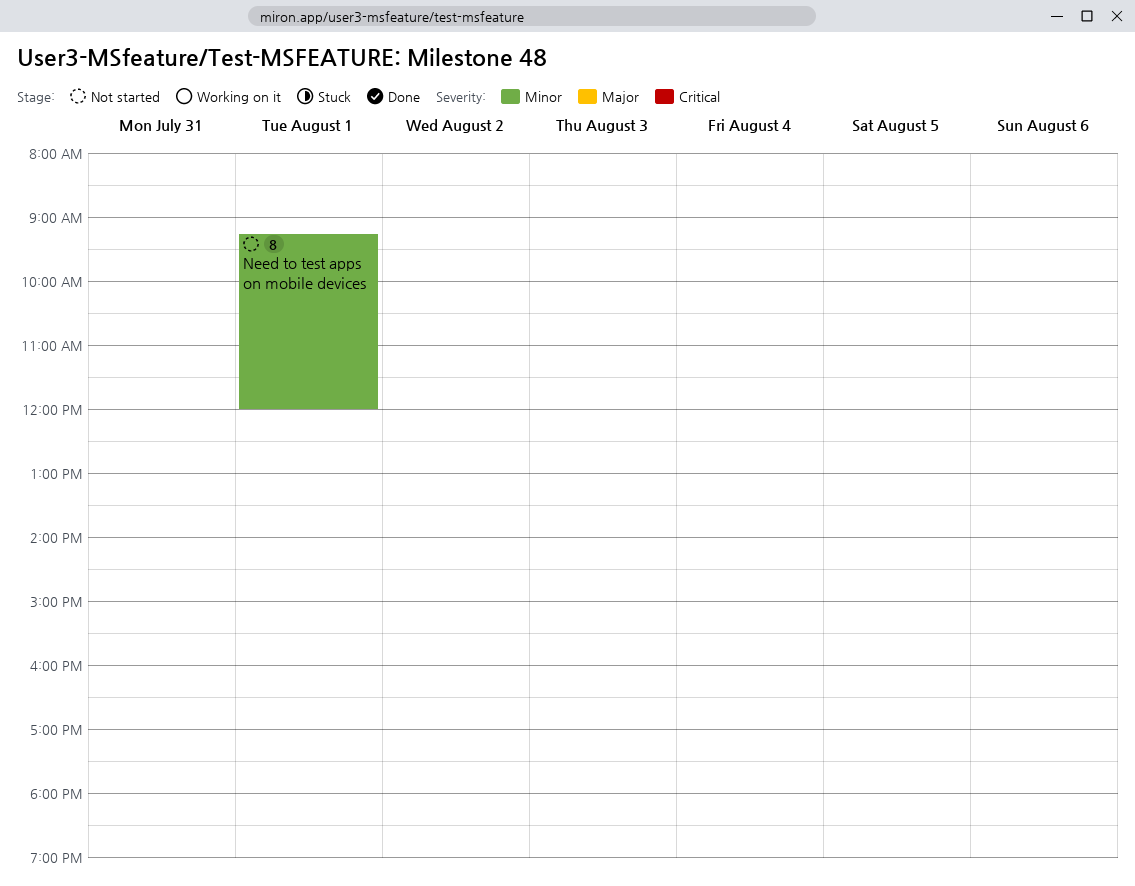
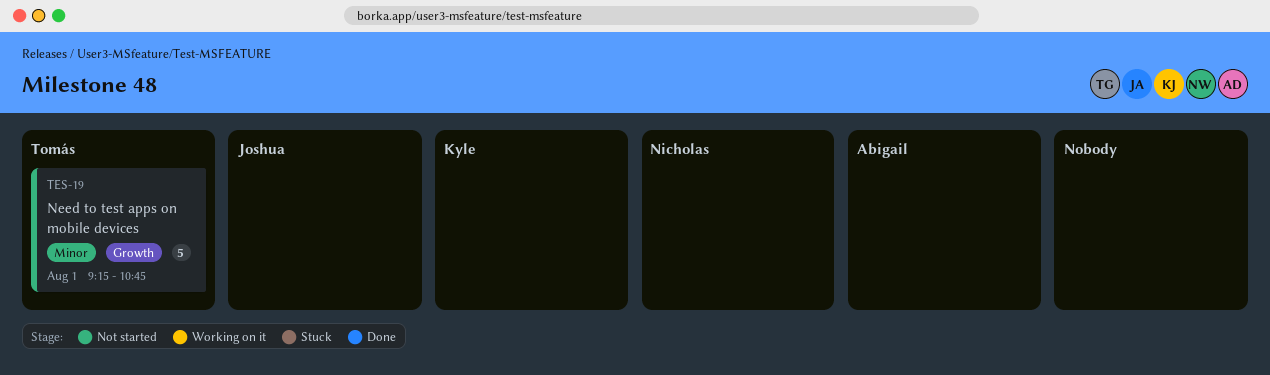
Need to test apps on mobile devices, estimate: 8 -> 5
Need to test apps on mobile devices, ends: 12:00 -> 10:45

